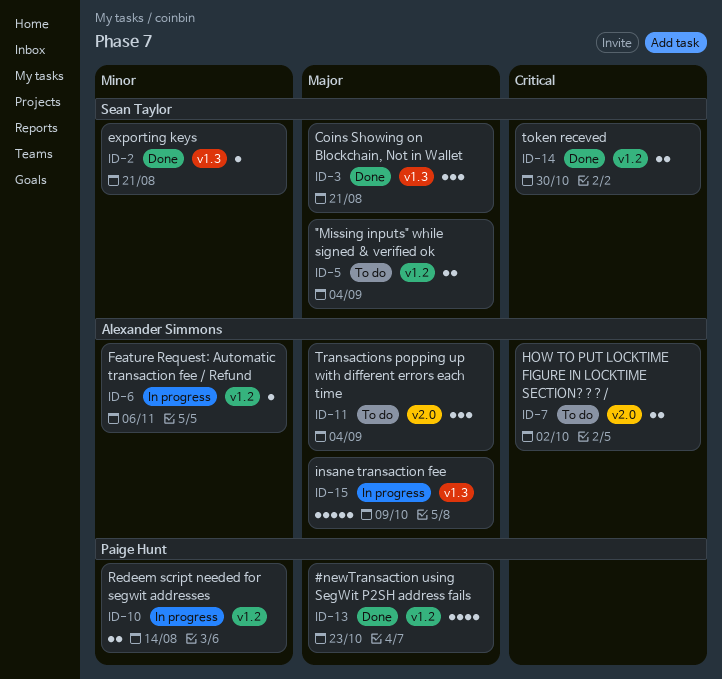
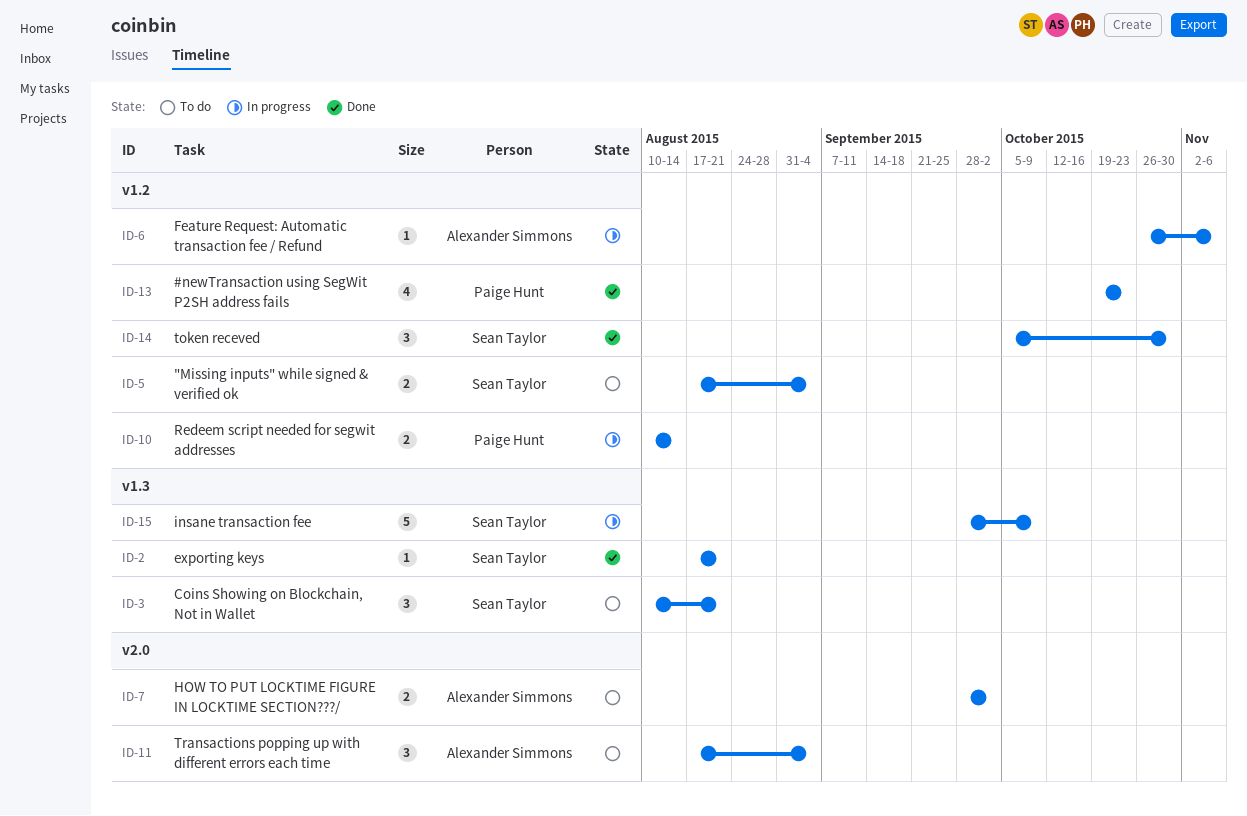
ID-3, status: Done -> To do
ID-14, estimate: 2 -> 3
ID-15, owner: Alexander Simmons -> Sean Taylor

